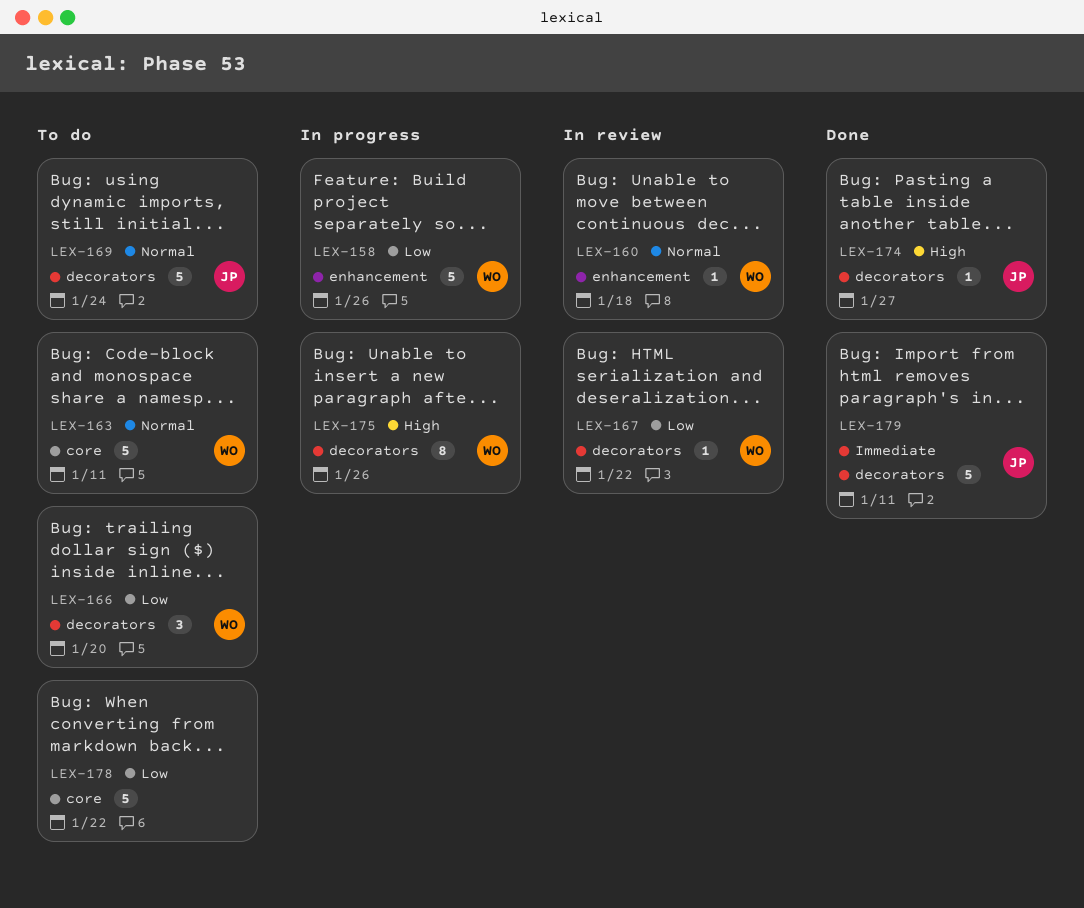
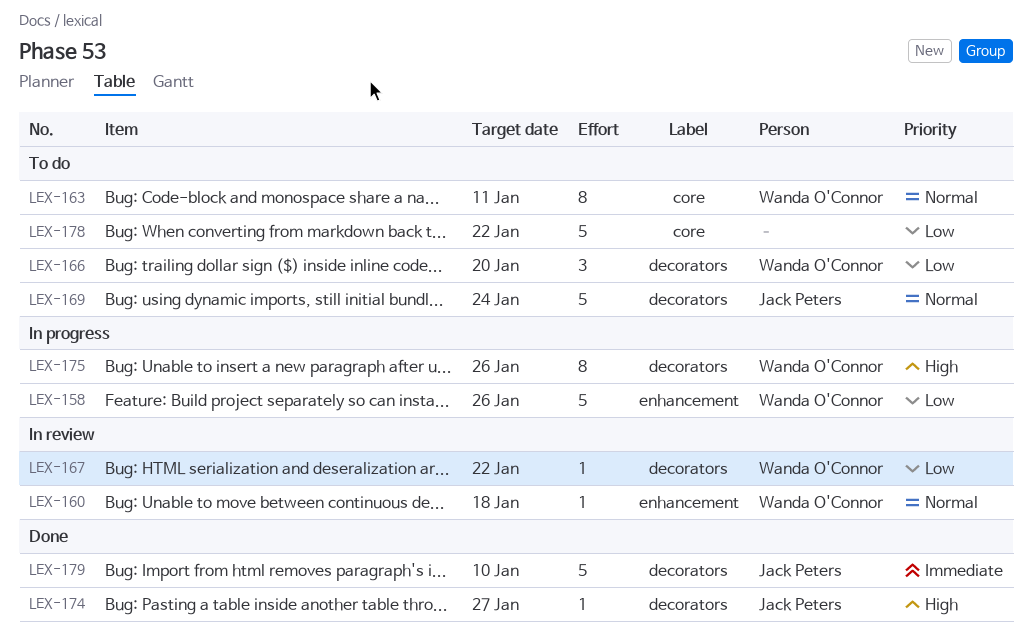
LEX-163, estimate: 5 -> 8
LEX-179, due: Jan 11 -> Jan 10

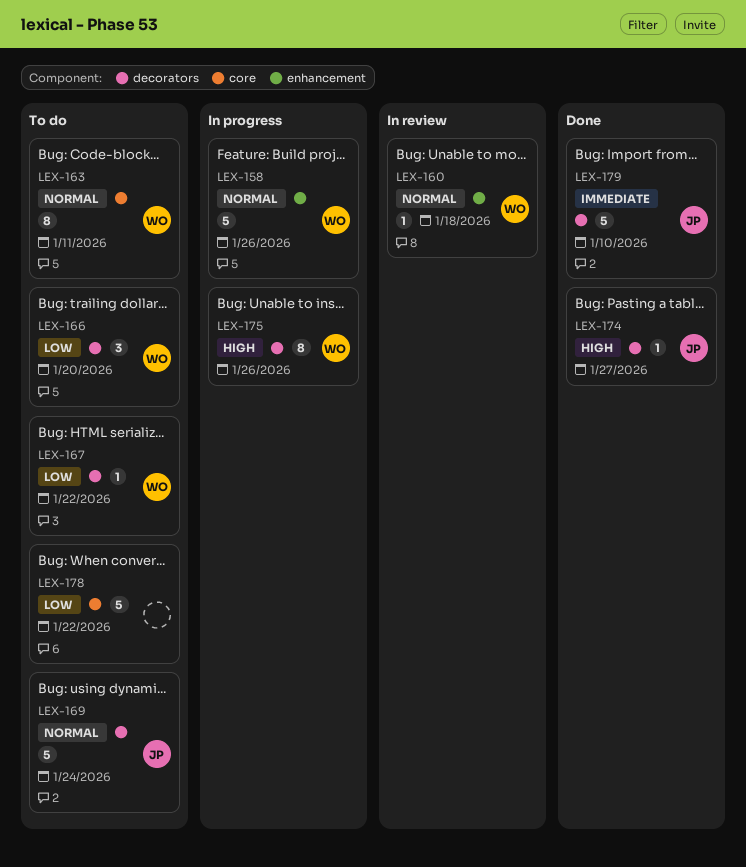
LEX-158, priority: Low -> Normal
LEX-167, status: In review -> To do

